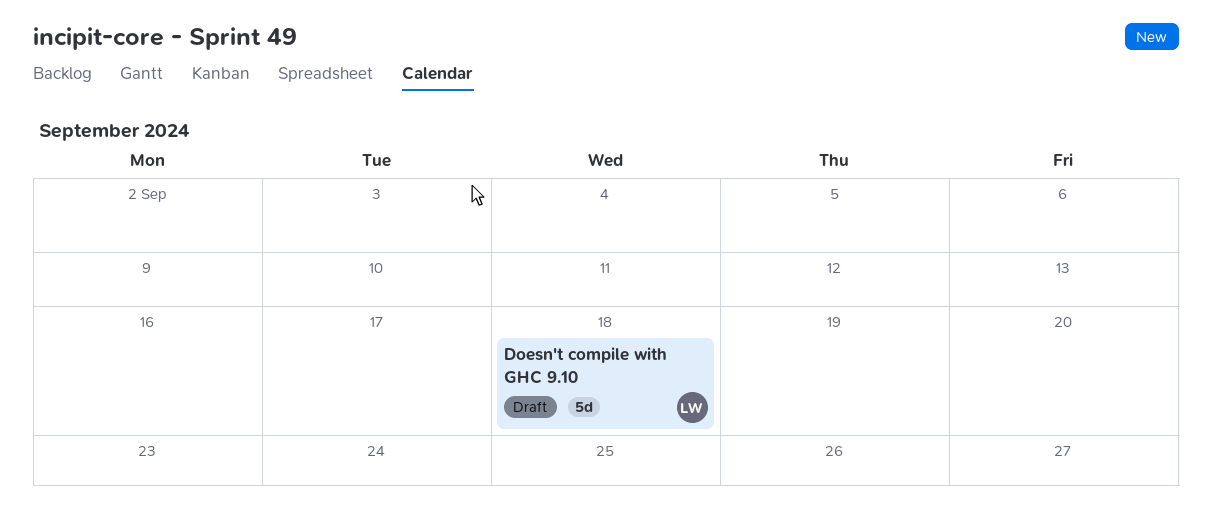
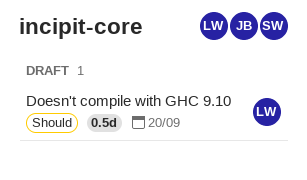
Doesn't compile with GHC 9.10, estimate: 5d -> 0.5d
Doesn't compile with GHC 9.10, due: Sep 18 -> Sep 20

